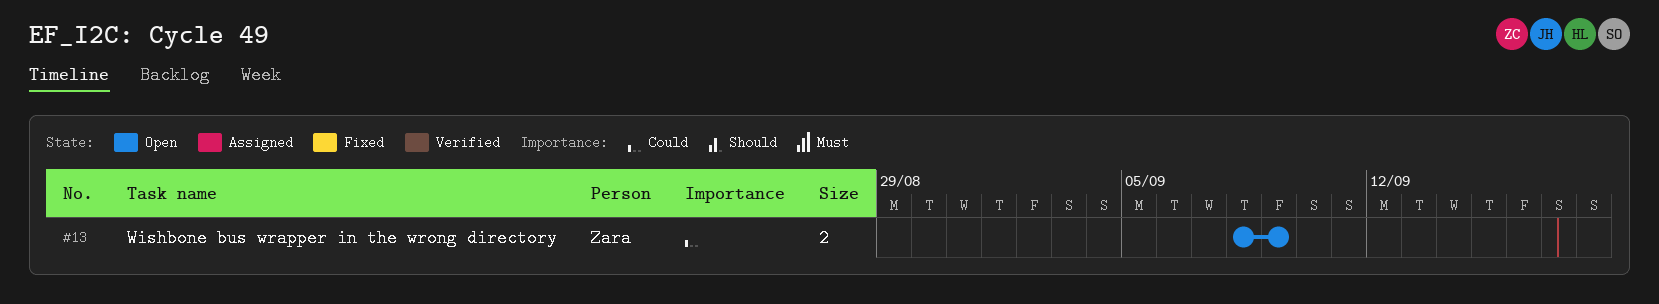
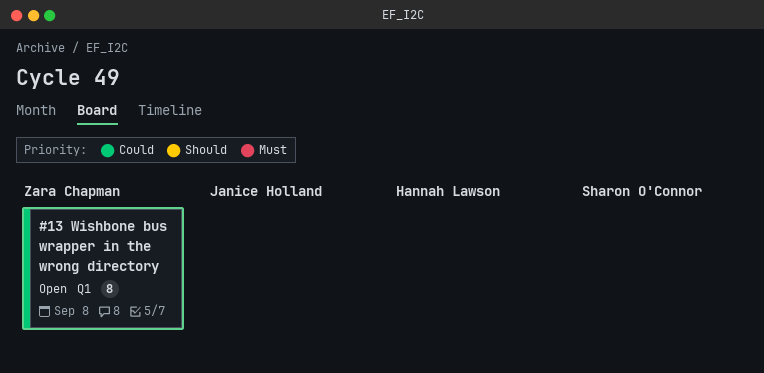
#13, estimate: 2 -> 8
#13, due: Sep 9 -> Sep 8

